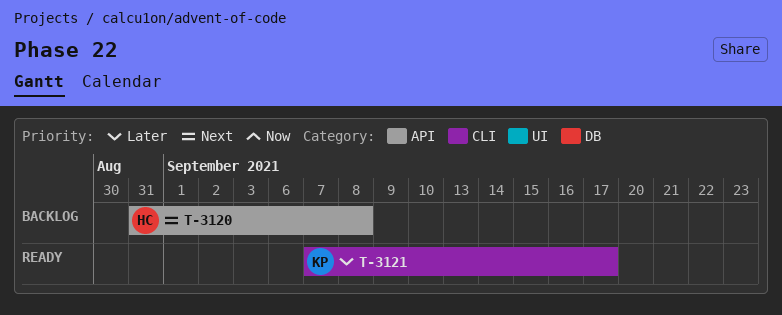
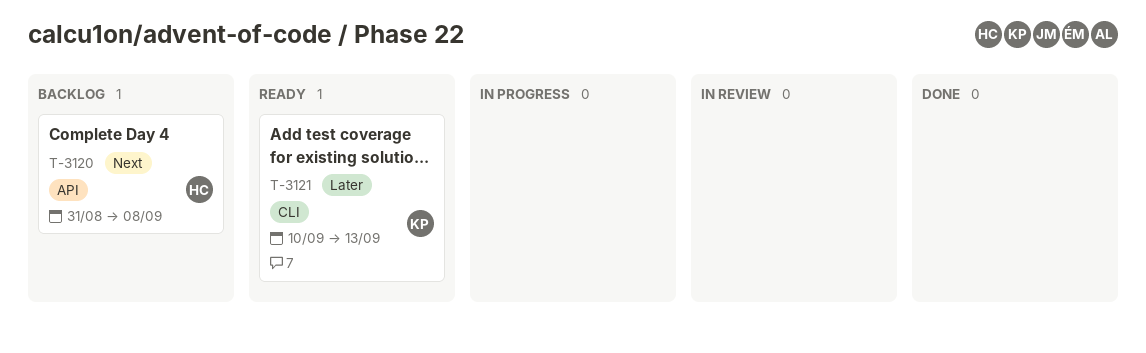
T-3121, start: Sep 7 -> Sep 10
T-3121, due: Sep 17 -> Sep 13

